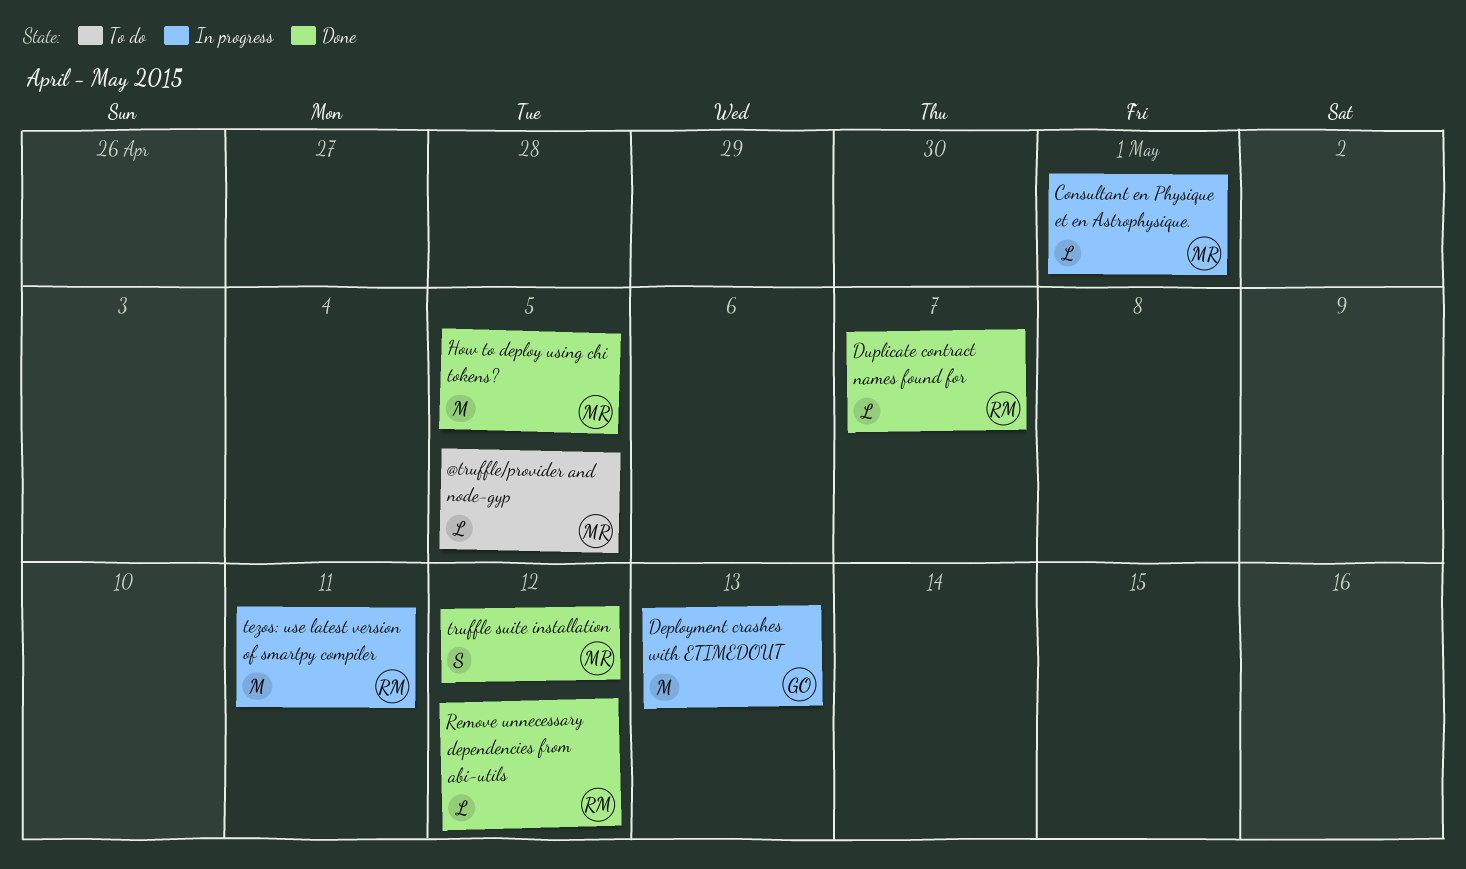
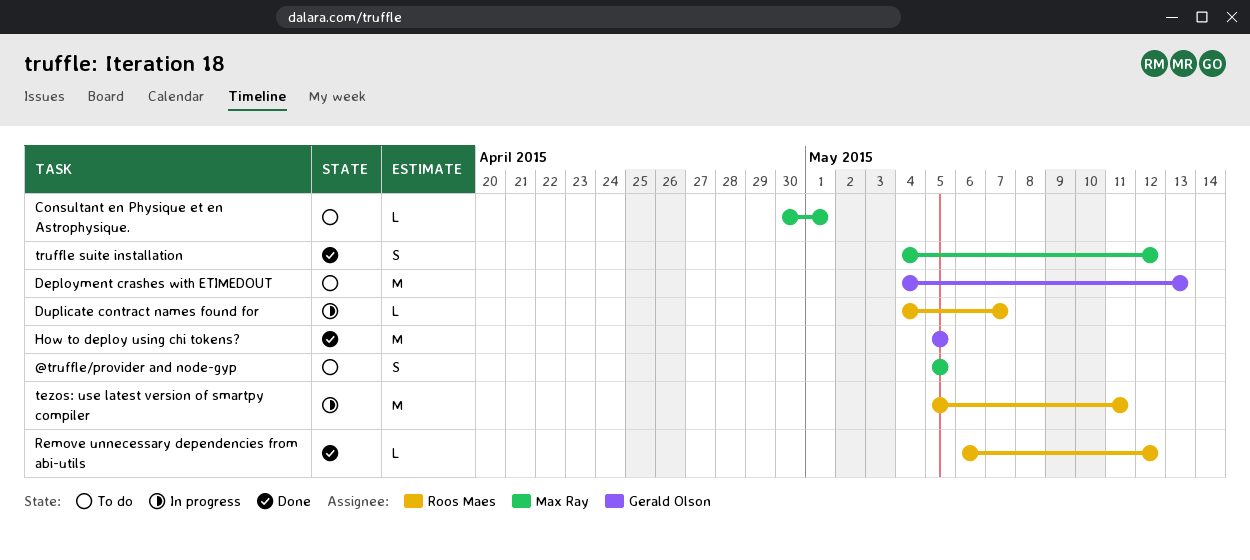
@truffle/provider and node-gyp, estimate: L -> S
Consultant en Physique et en Astrophysique., status: In progress -> To do
Deployment crashes with ETIMEDOUT, status: In progress -> To do
Duplicate contract names found for, status: Done -> In progress
How to deploy using chi tokens?, owner: Max Ray -> Gerald Olson

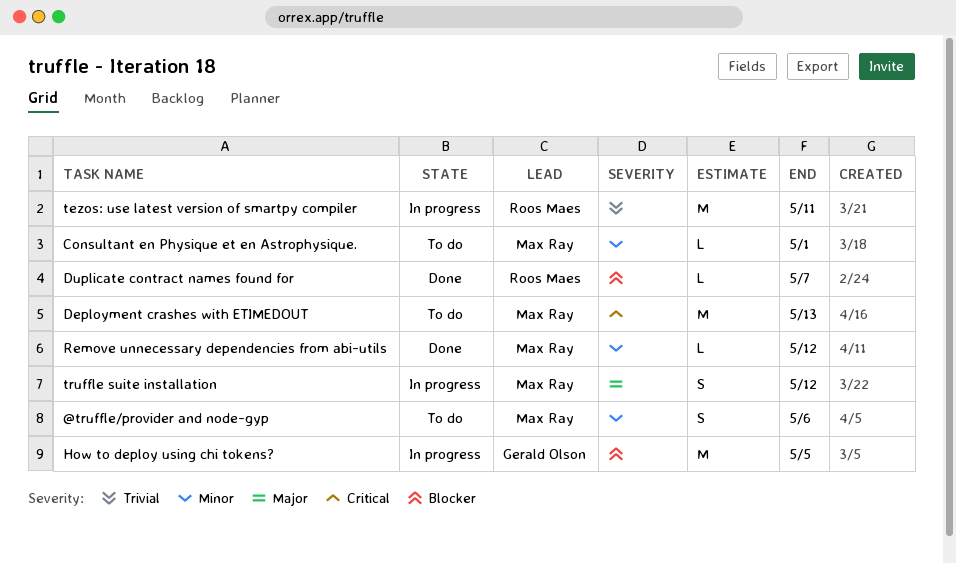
@truffle/provider and node-gyp, due: May 5 -> May 6
Deployment crashes with ETIMEDOUT, owner: Gerald Olson -> Max Ray
Duplicate contract names found for, status: In progress -> Done
How to deploy using chi tokens?, status: Done -> In progress
Remove unnecessary dependencies from abi-utils, owner: Roos Maes -> Max Ray
truffle suite installation, status: Done -> In progress

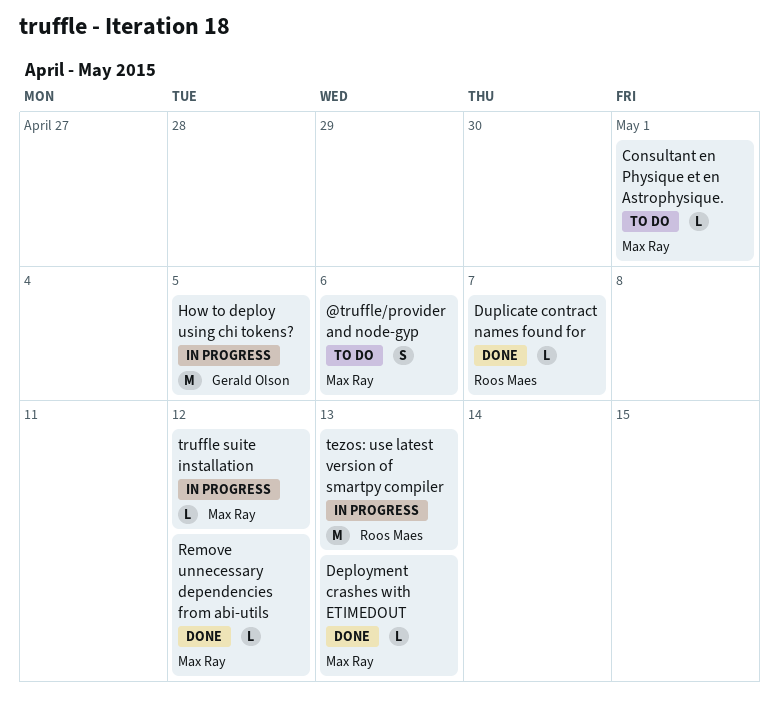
Deployment crashes with ETIMEDOUT, status: To do -> Done
Deployment crashes with ETIMEDOUT, estimate: M -> L
tezos: use latest version of smartpy compiler, due: May 11 -> May 13
truffle suite installation, estimate: S -> L

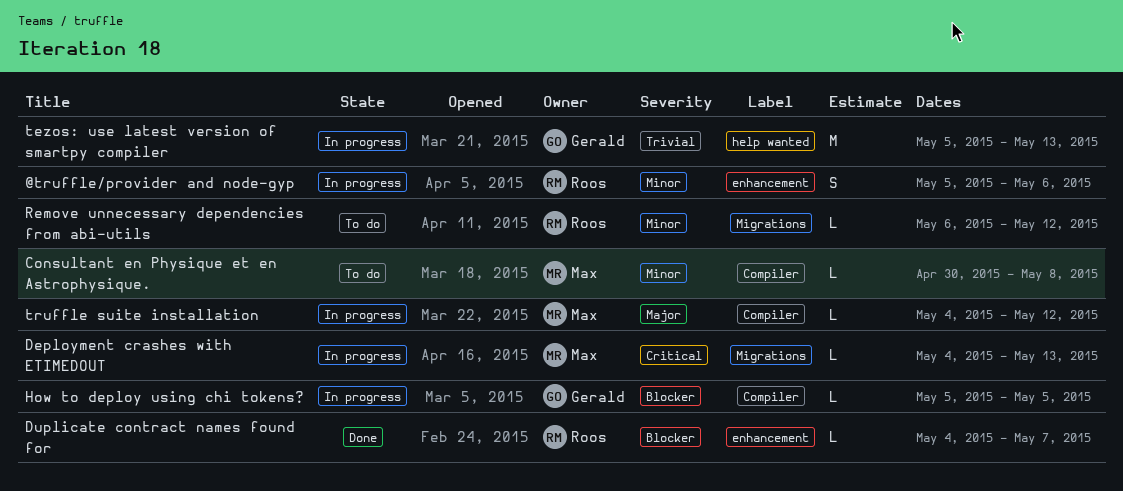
@truffle/provider and node-gyp, status: To do -> In progress
@truffle/provider and node-gyp, owner: Max Ray -> Roos Maes
Consultant en Physique et en Astrophysique., due: May 1 -> May 8
Deployment crashes with ETIMEDOUT, status: Done -> In progress
How to deploy using chi tokens?, estimate: M -> L
Remove unnecessary dependencies from abi-utils, status: Done -> To do
Remove unnecessary dependencies from abi-utils, owner: Max Ray -> Roos Maes
tezos: use latest version of smartpy compiler, owner: Roos Maes -> Gerald Olson

